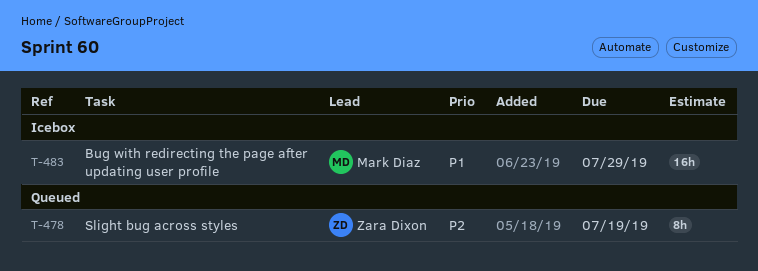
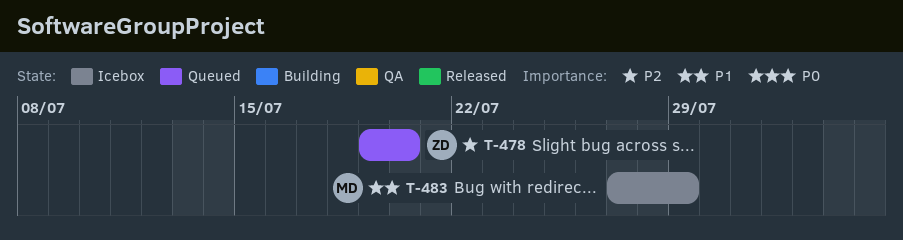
T-478, due: Jul 19 -> Jul 20

